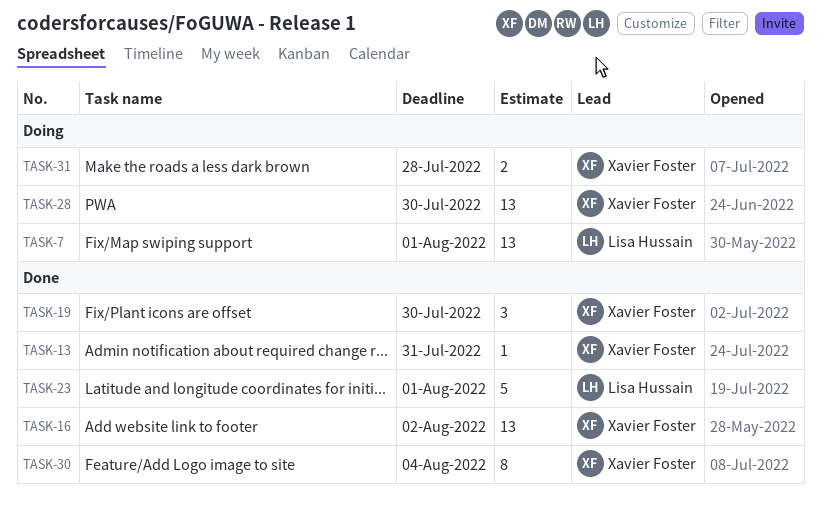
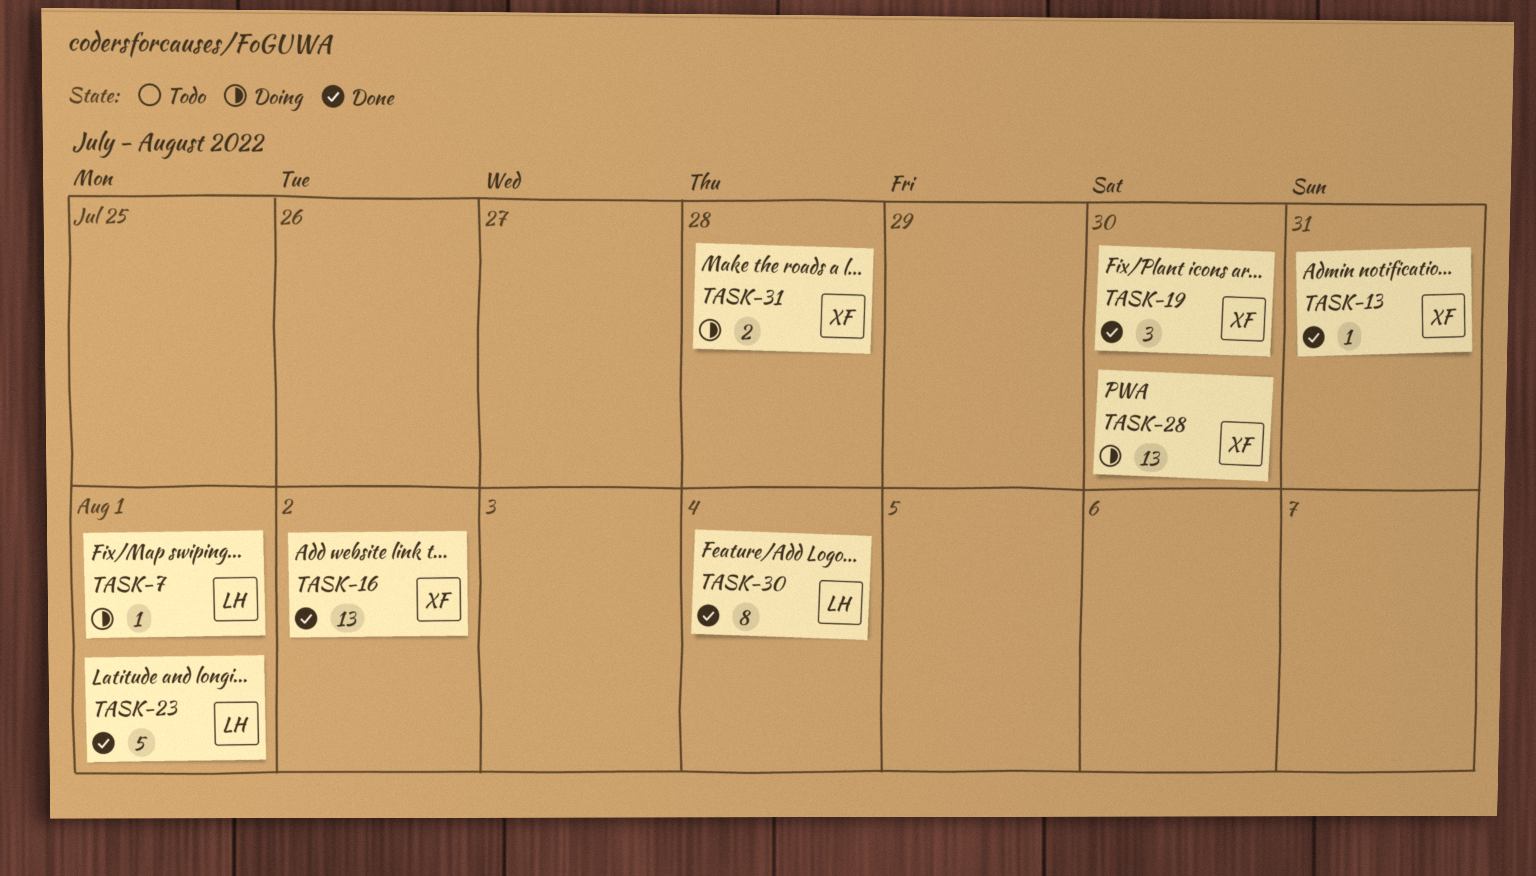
TASK-7, estimate: 13 -> 1
TASK-30, owner: Xavier Foster -> Lisa Hussain

